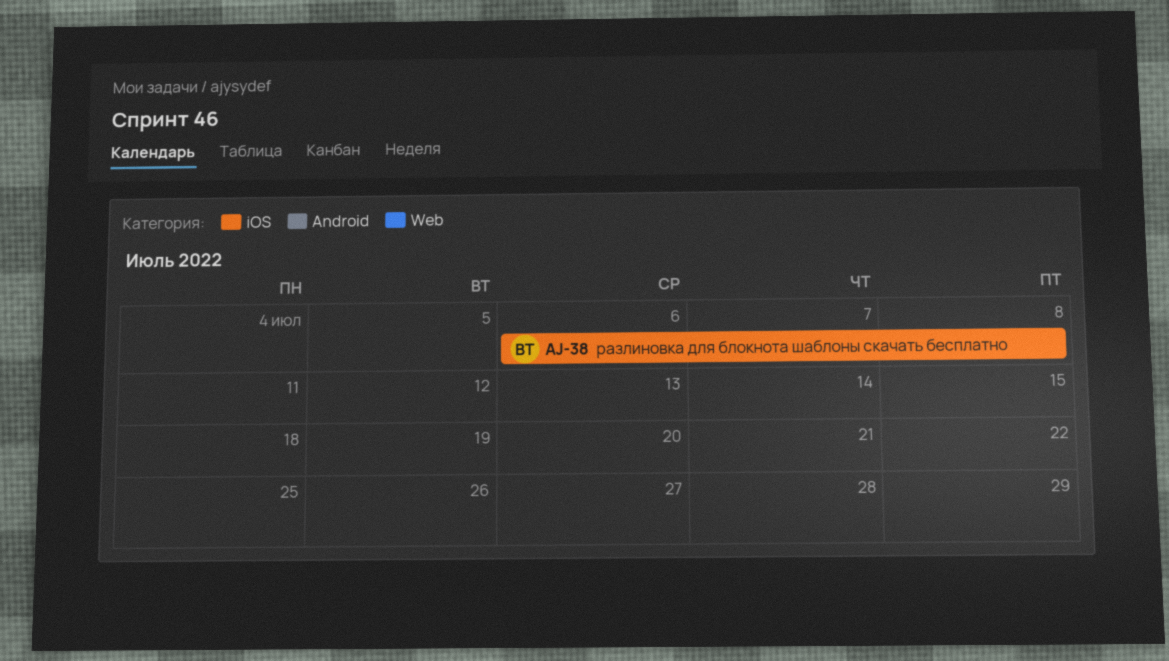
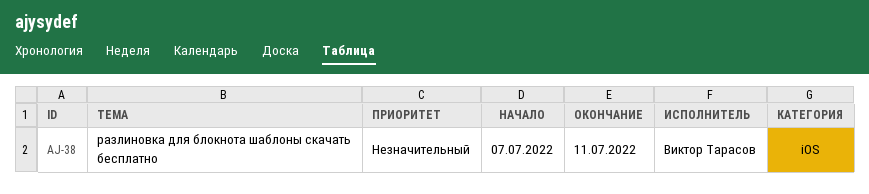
AJ-38, start: Jul 6 -> Jul 7
AJ-38, due: Jul 8 -> Jul 11

